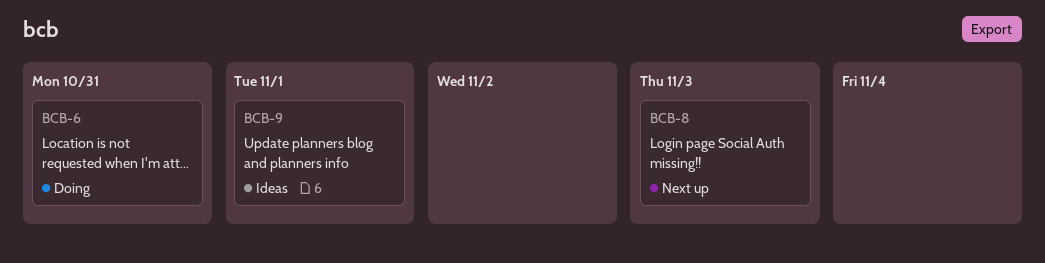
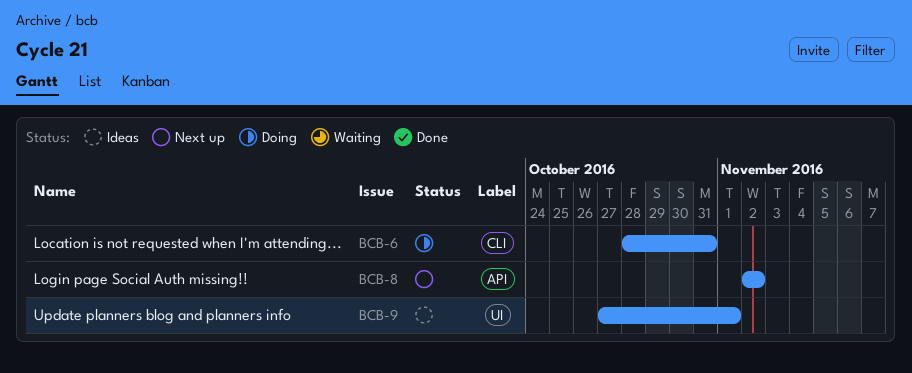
BCB-8, due: Nov 3 -> Nov 2

